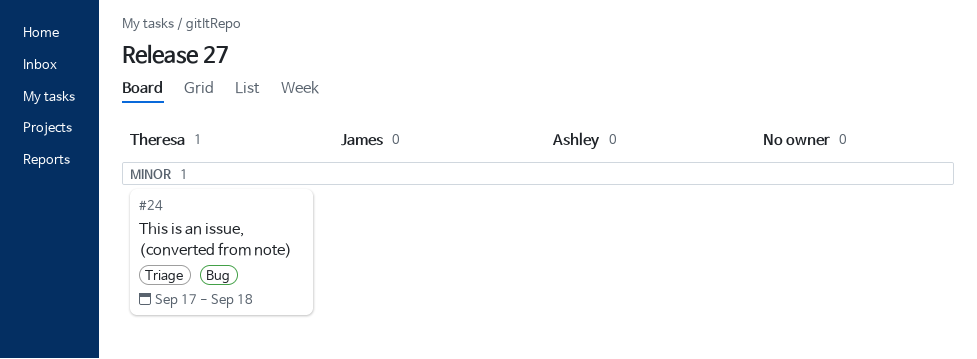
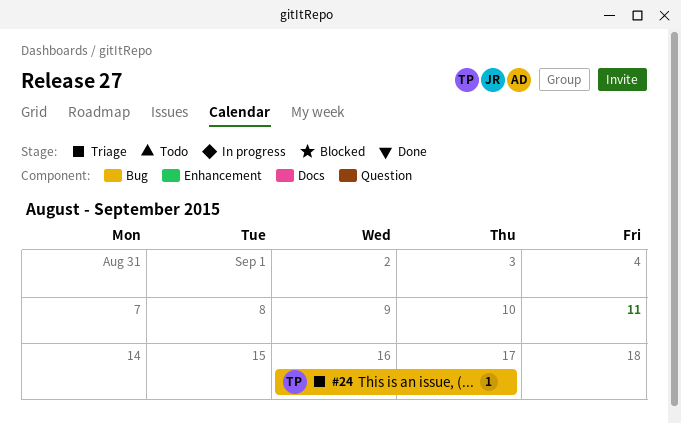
#24, start: Sep 17 -> Sep 16
#24, due: Sep 18 -> Sep 17

